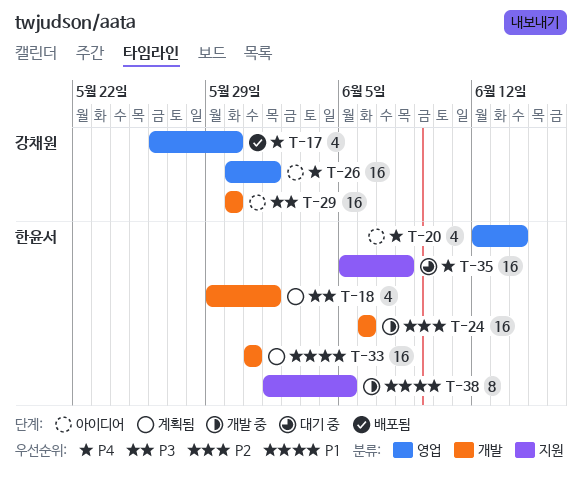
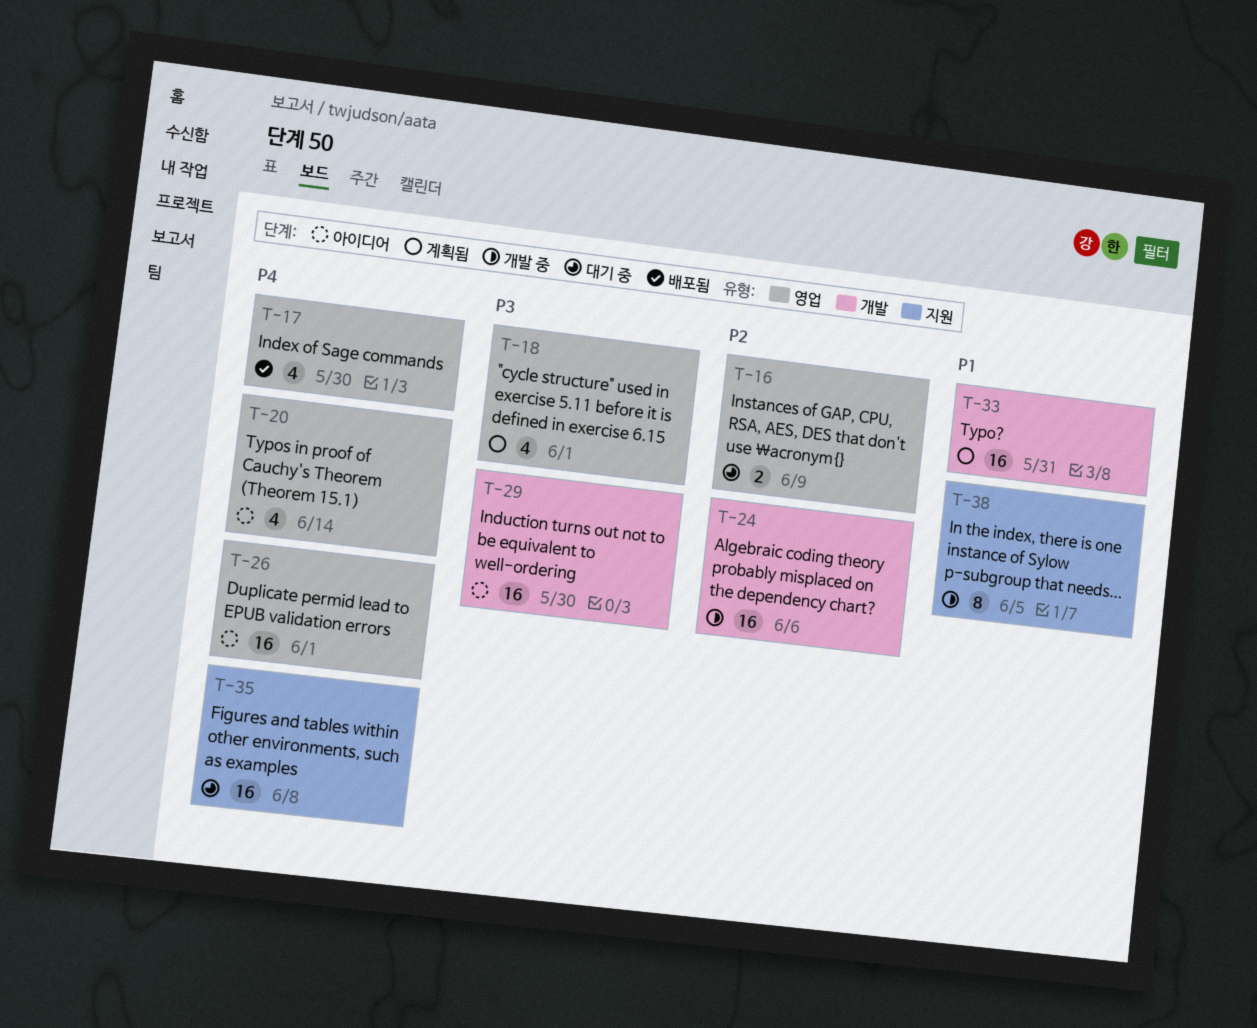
T-16: none -> present
T-18, label: 개발 -> 영업

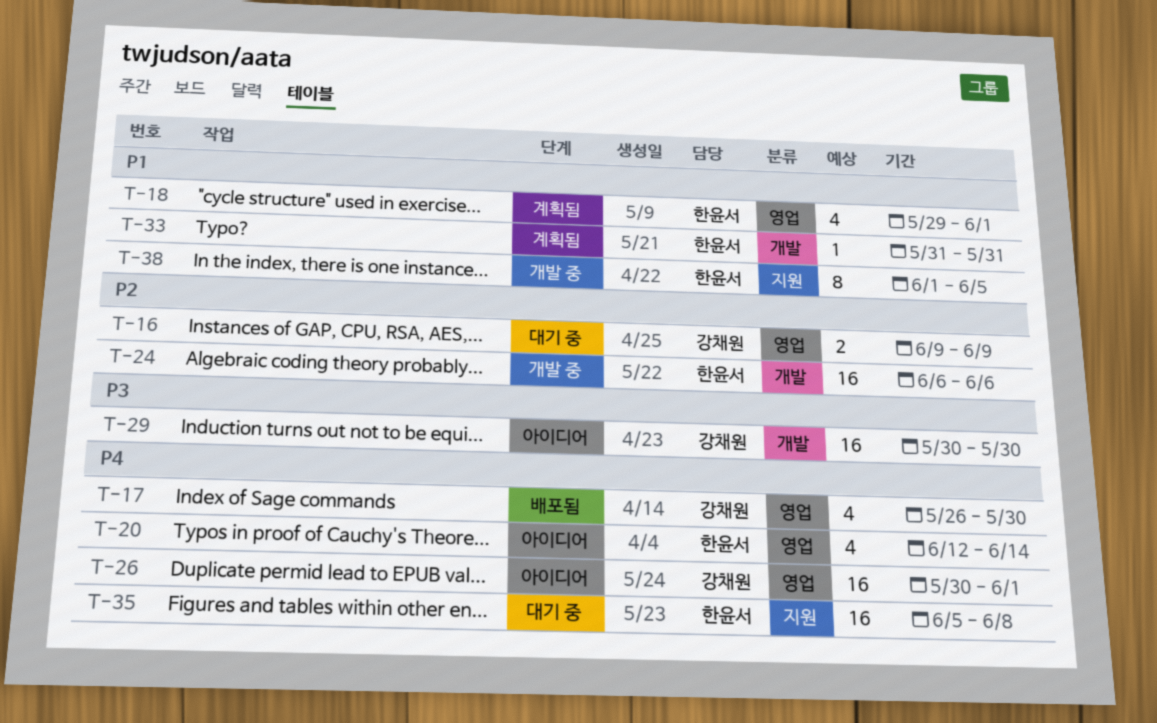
T-18, priority: P3 -> P1
T-33, estimate: 16 -> 1

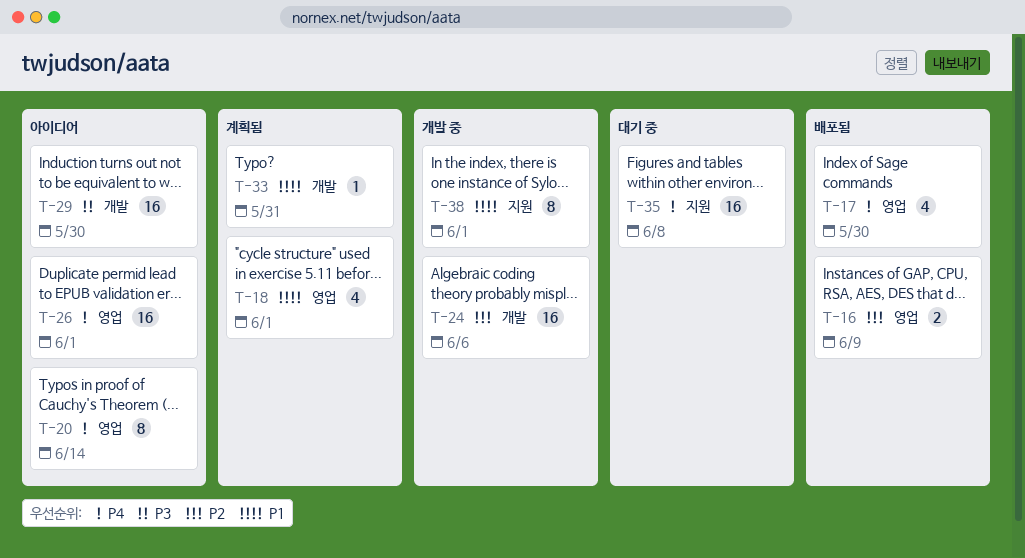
T-16, status: 대기 중 -> 배포됨
T-20, estimate: 4 -> 8
T-38, due: Jun 5 -> Jun 1

